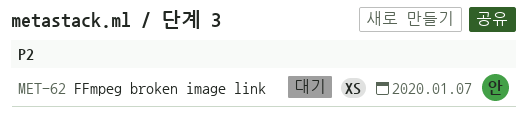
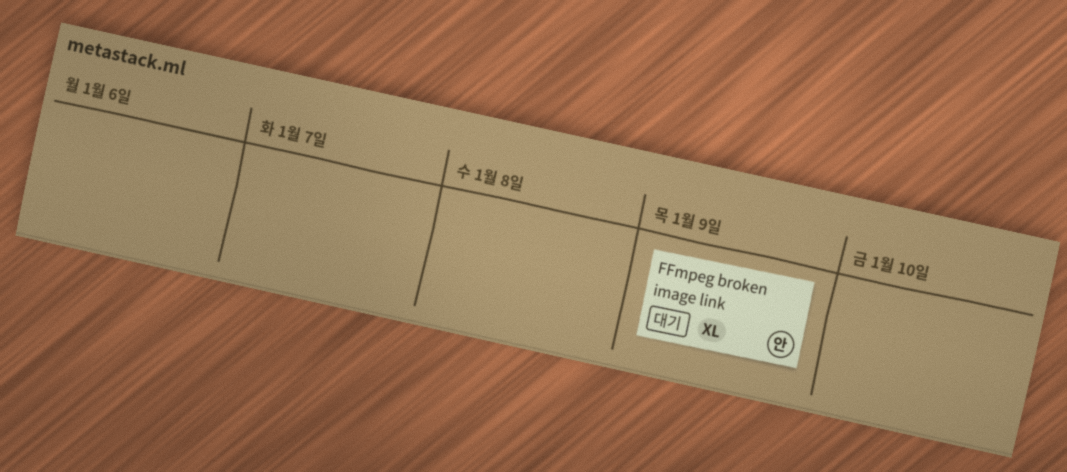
FFmpeg broken image link, estimate: XS -> XL
FFmpeg broken image link, due: Jan 7 -> Jan 9

